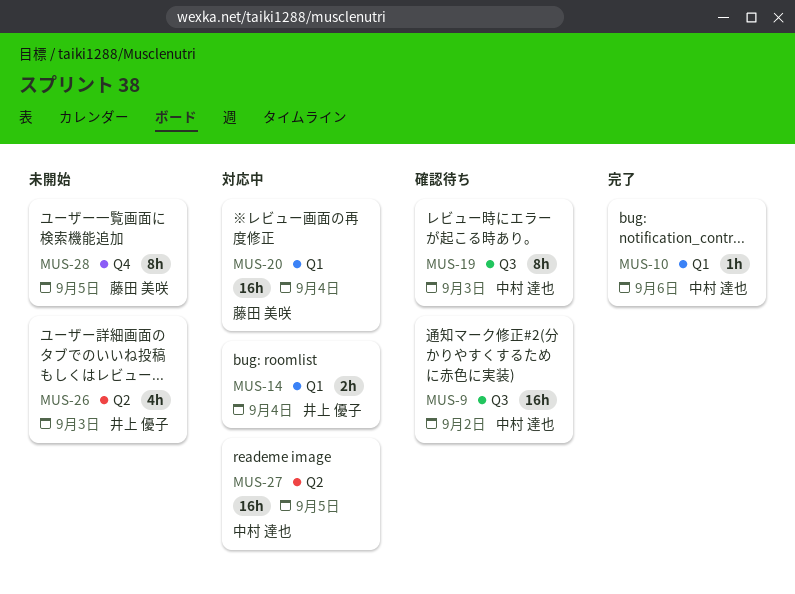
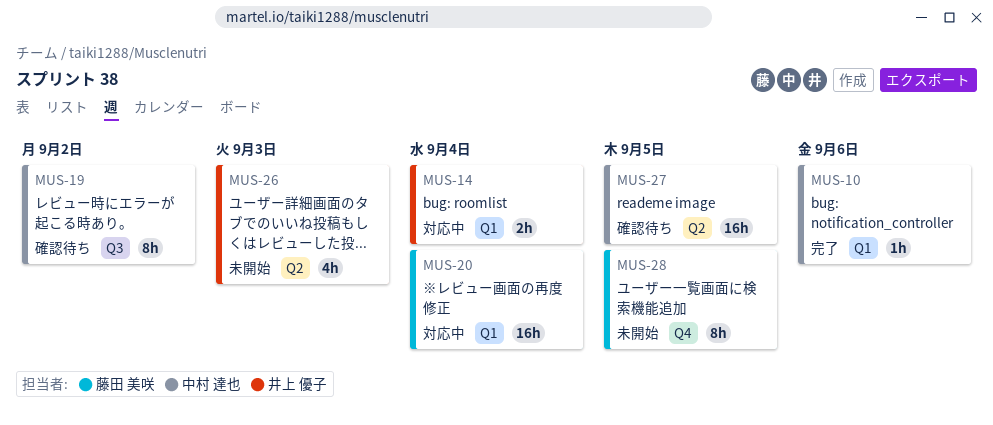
MUS-9: present -> none
MUS-19, due: Sep 3 -> Sep 2
MUS-27, status: 対応中 -> 確認待ち

